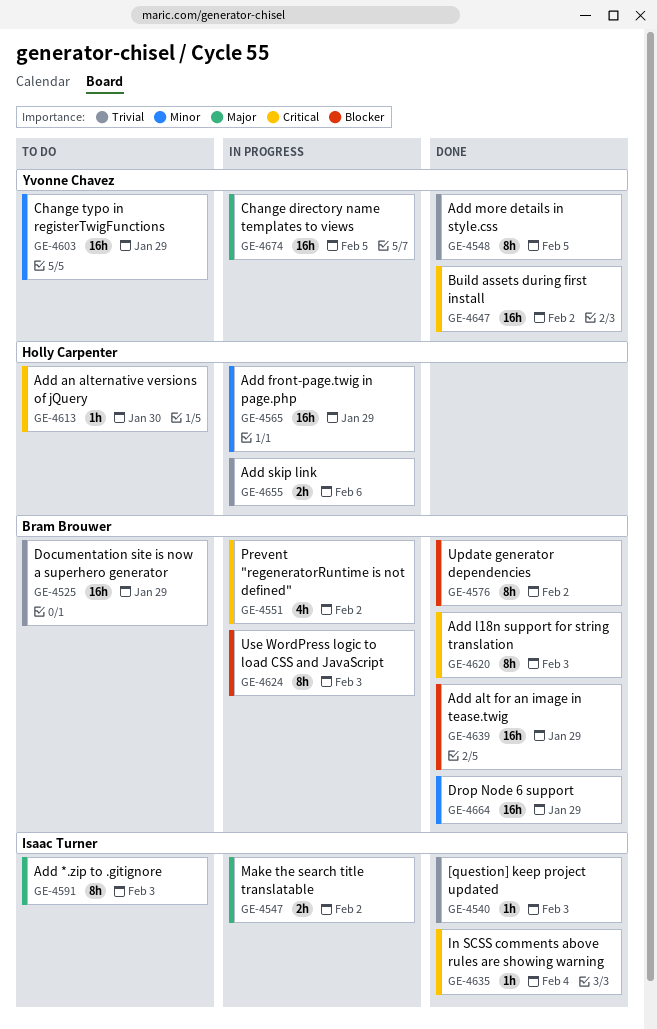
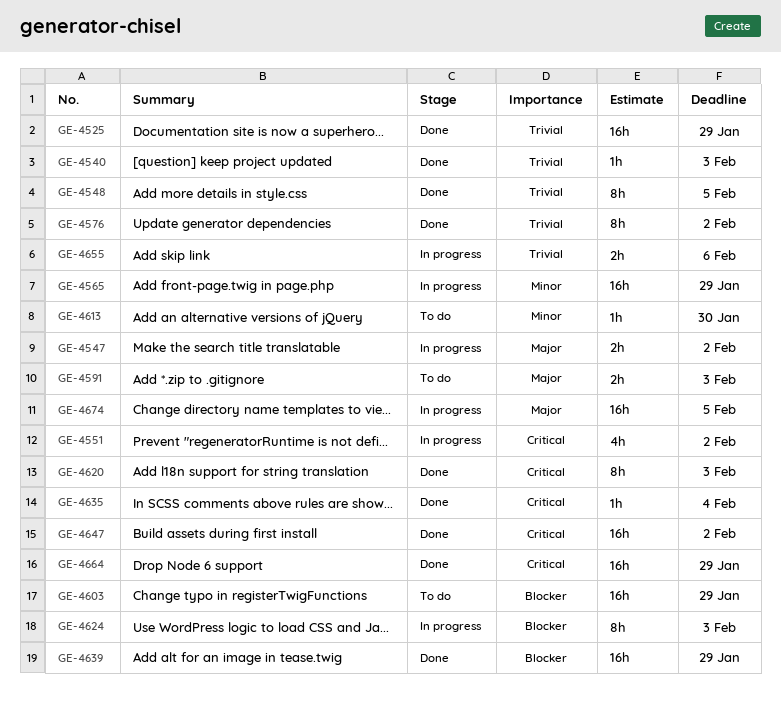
GE-4525, status: To do -> Done
GE-4576, priority: Blocker -> Trivial
GE-4591, estimate: 8h -> 2h
GE-4603, priority: Minor -> Blocker
GE-4613, priority: Critical -> Minor
GE-4664, priority: Minor -> Critical

